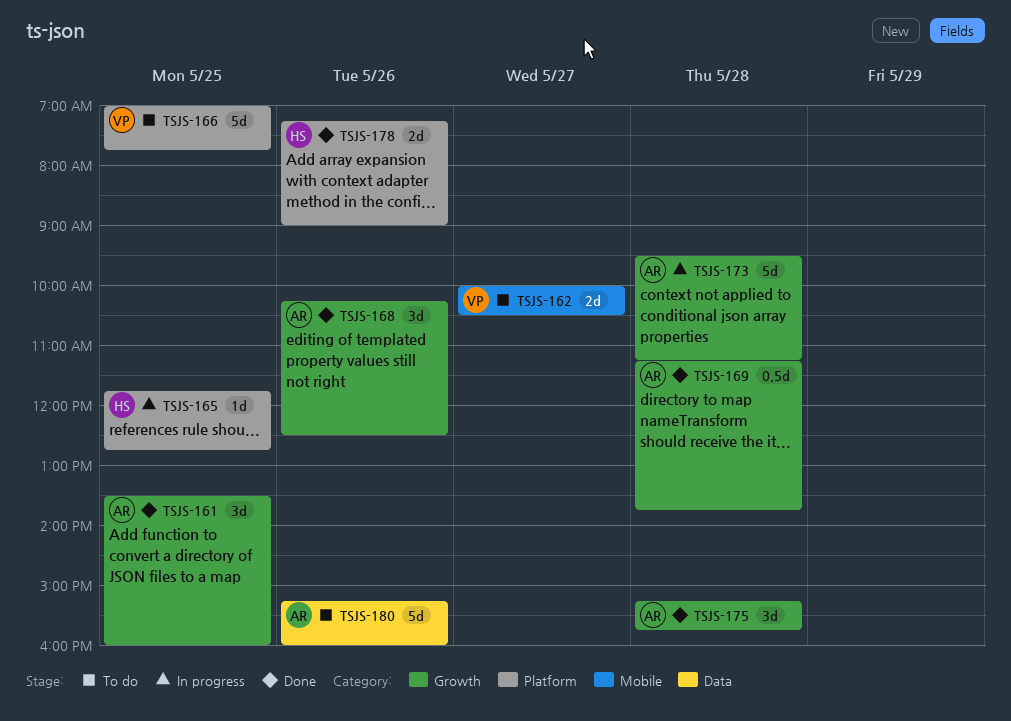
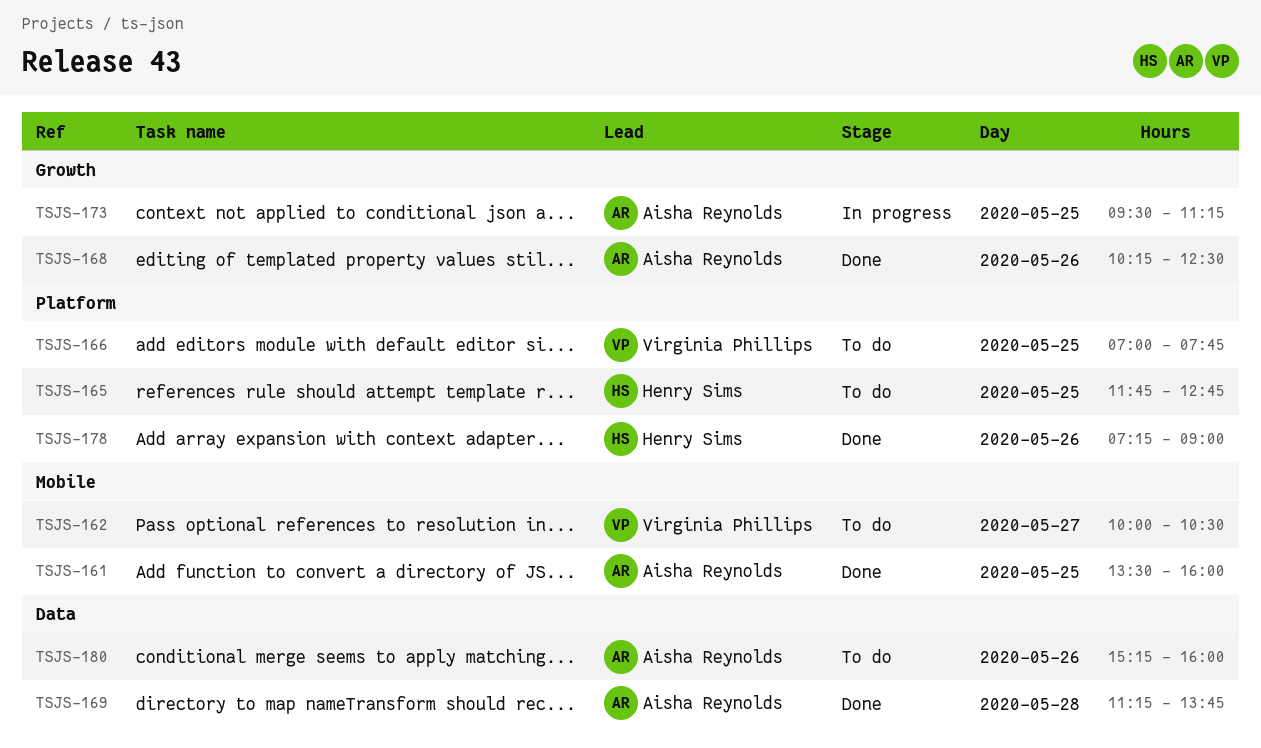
TSJS-161, label: Growth -> Mobile
TSJS-165, status: In progress -> To do
TSJS-169, label: Growth -> Data
TSJS-173, day: May 28 -> May 25
TSJS-175: present -> none

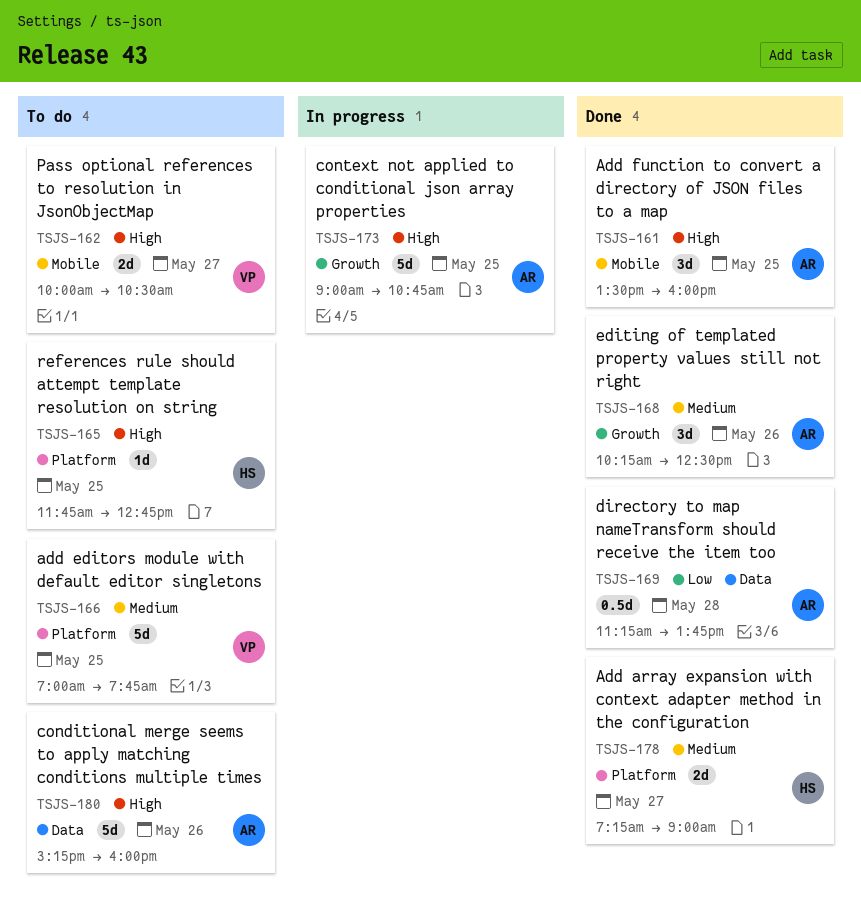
TSJS-173, begins: 09:30 -> 09:00
TSJS-173, ends: 11:15 -> 10:45
TSJS-178, day: May 26 -> May 27

